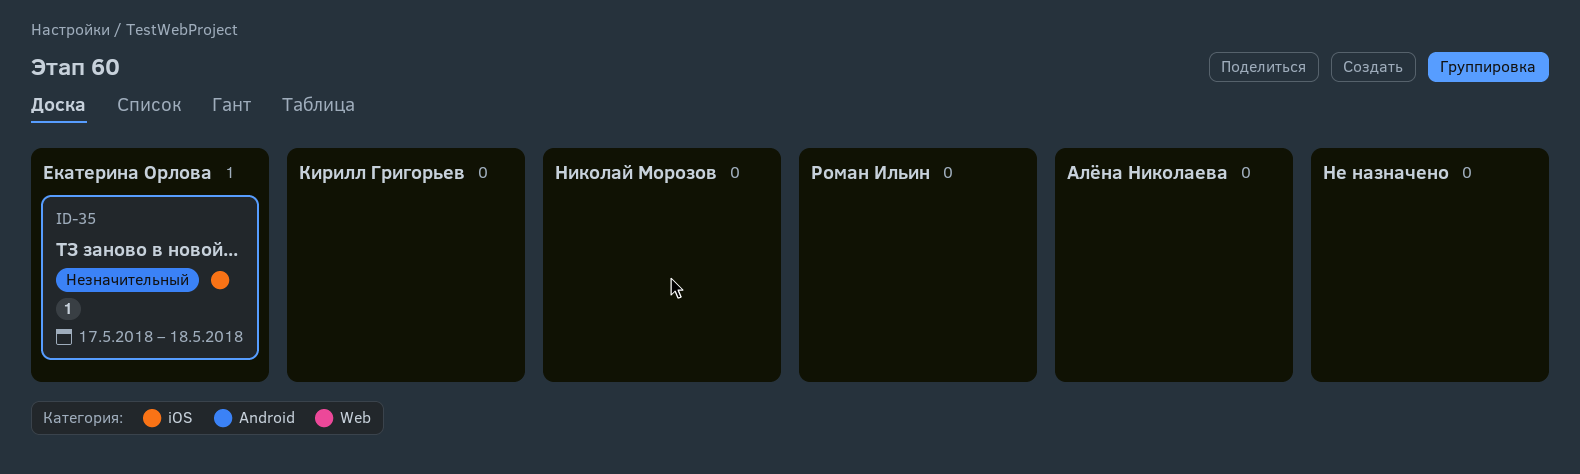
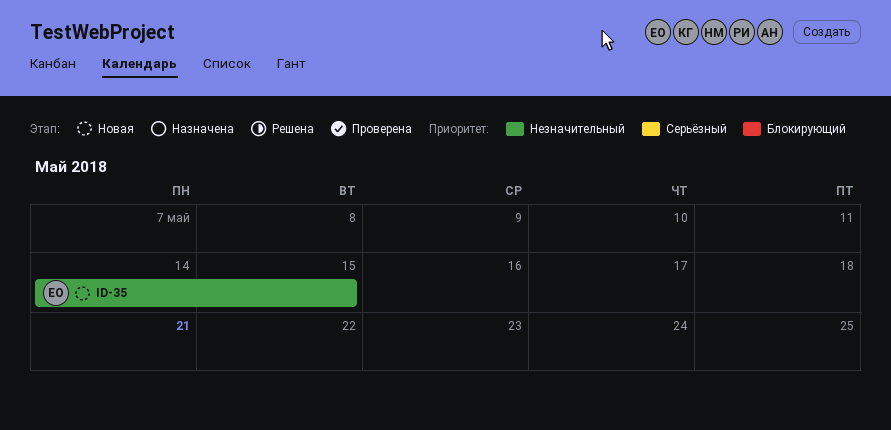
ID-35, start: May 17 -> May 14
ID-35, due: May 18 -> May 15

